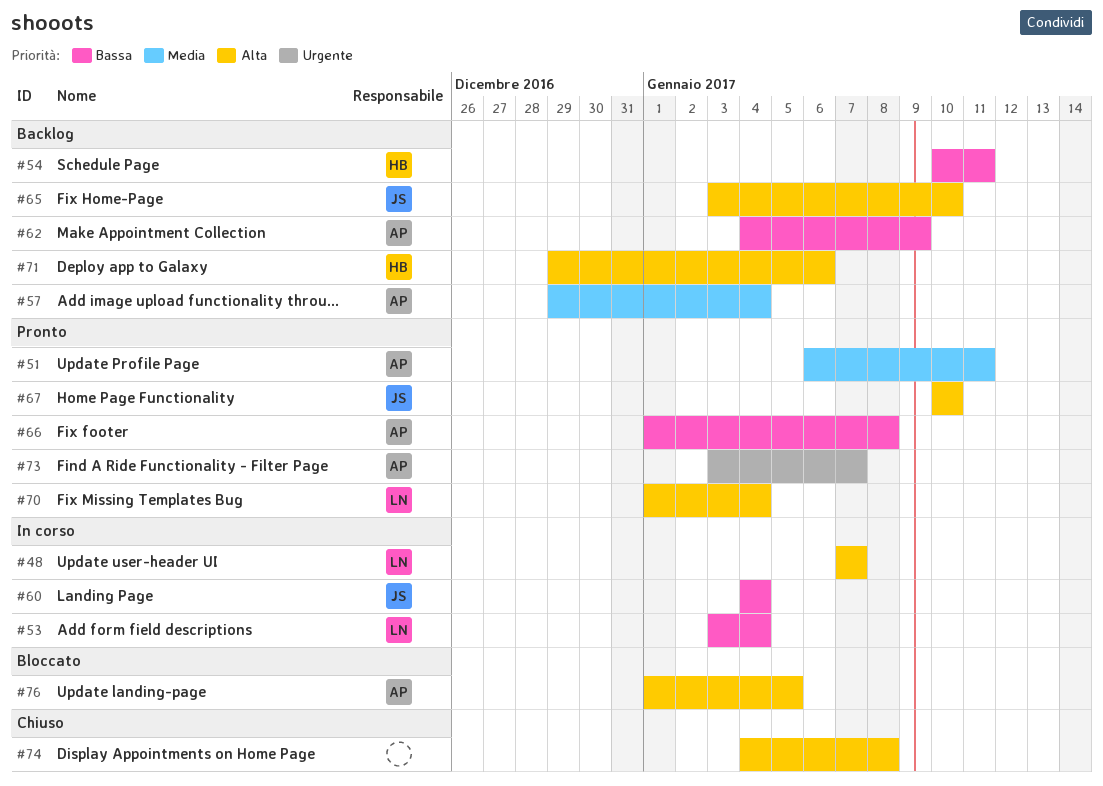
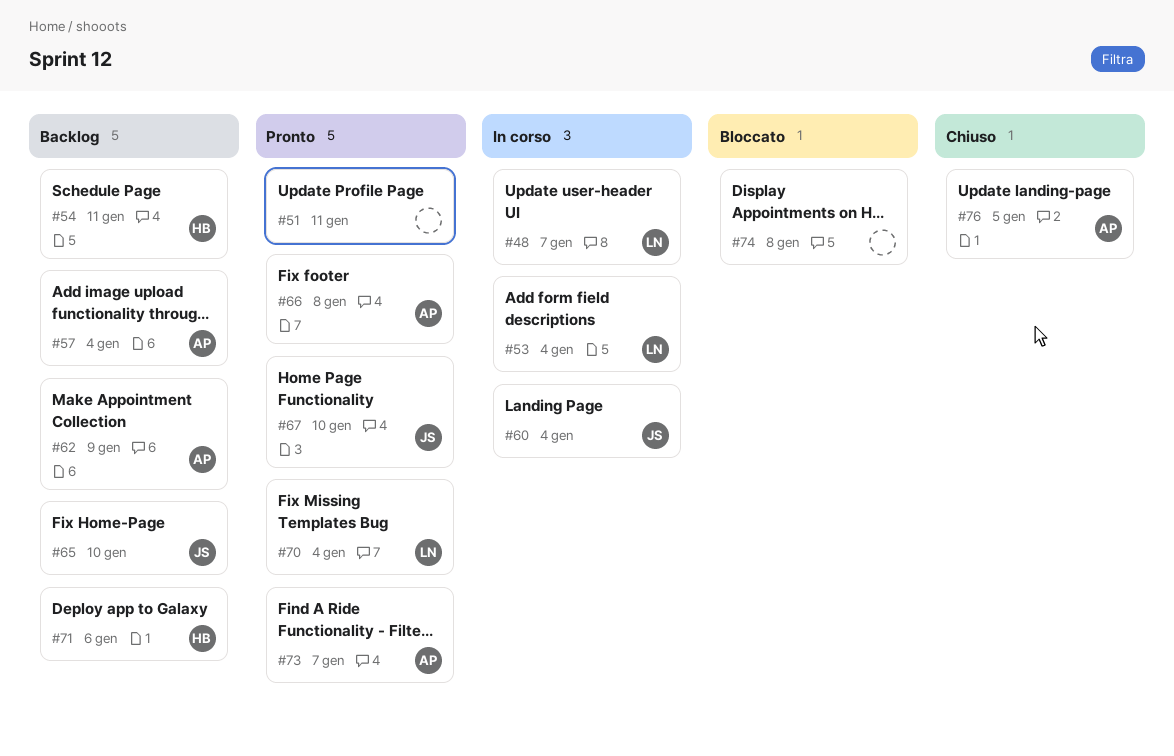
#51, owner: AP -> none
#74, status: Chiuso -> Bloccato
#76, status: Bloccato -> Chiuso

